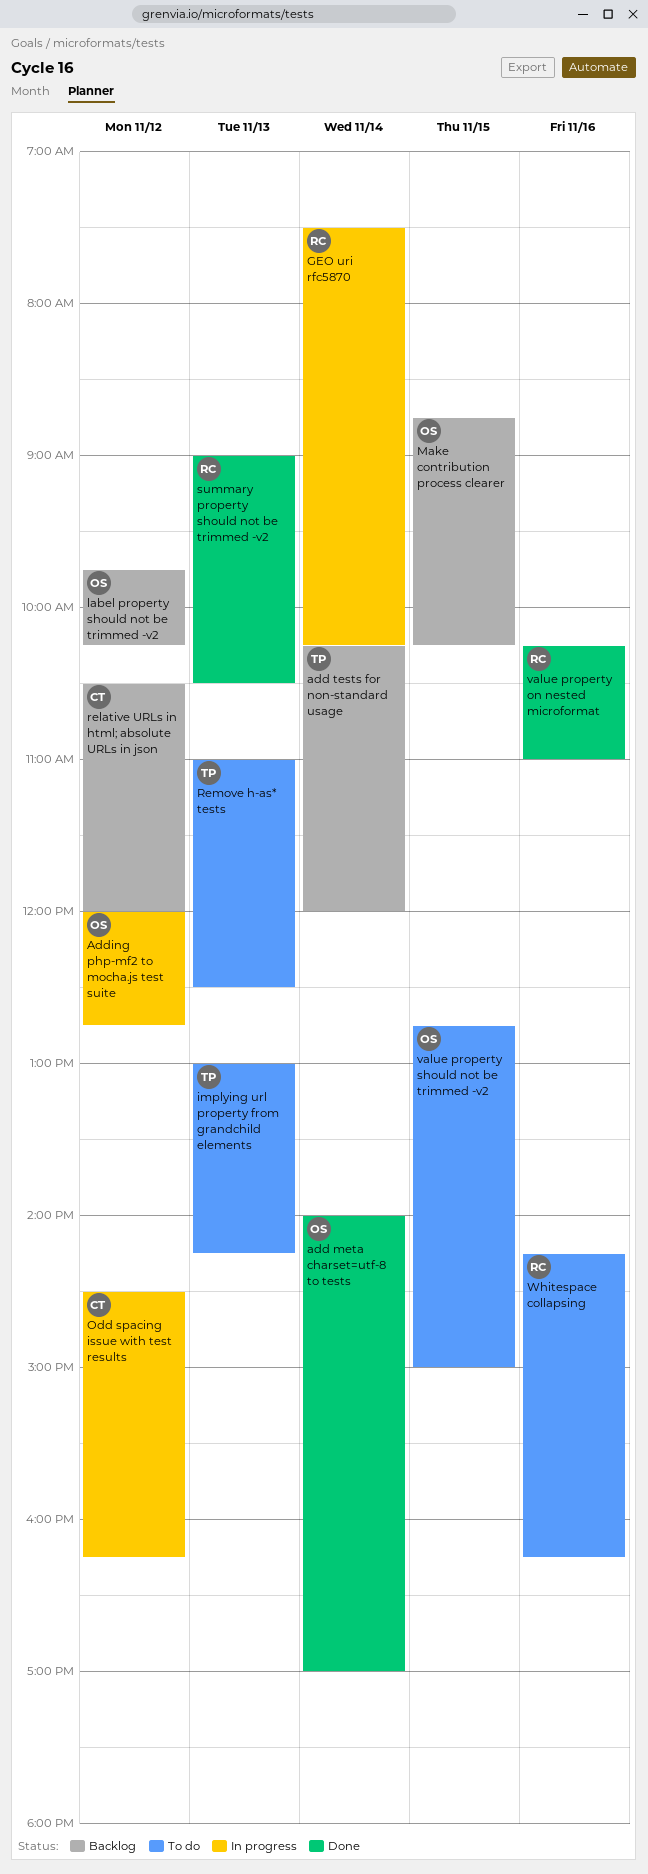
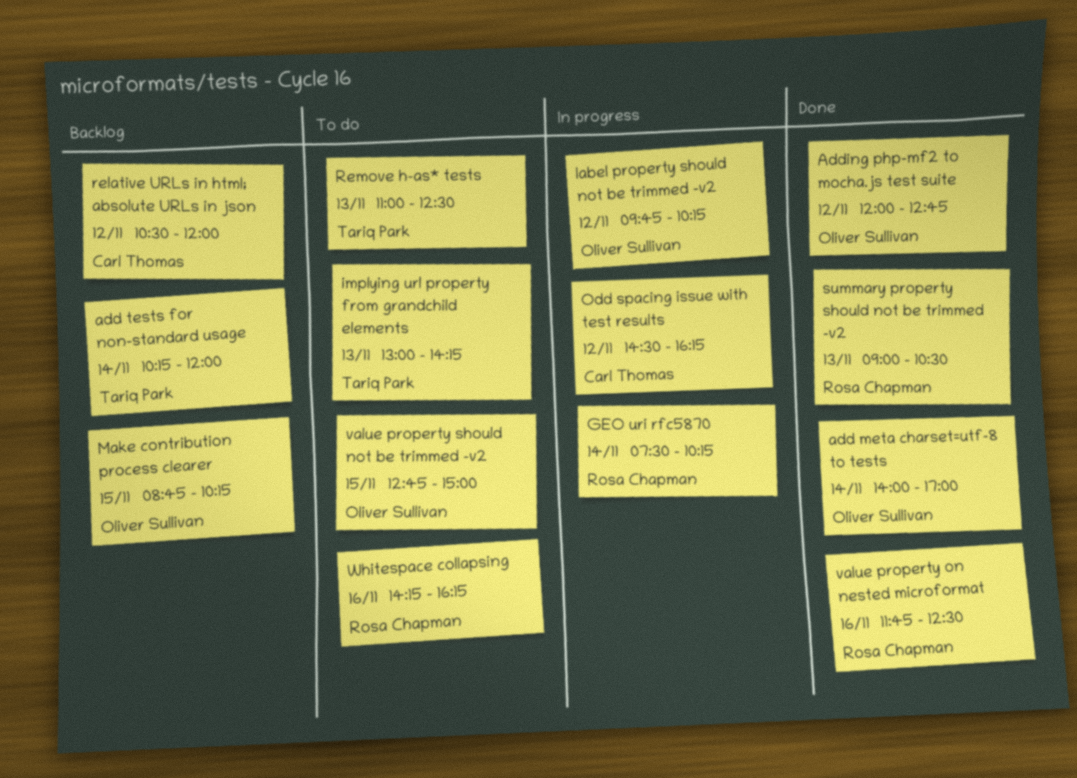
Adding php-mf2 to mocha.js test suite, status: In progress -> Done
label property should not be trimmed -v2, status: Backlog -> In progress
value property on nested microformat, begins: 10:15 -> 11:45
value property on nested microformat, ends: 11:00 -> 12:30

